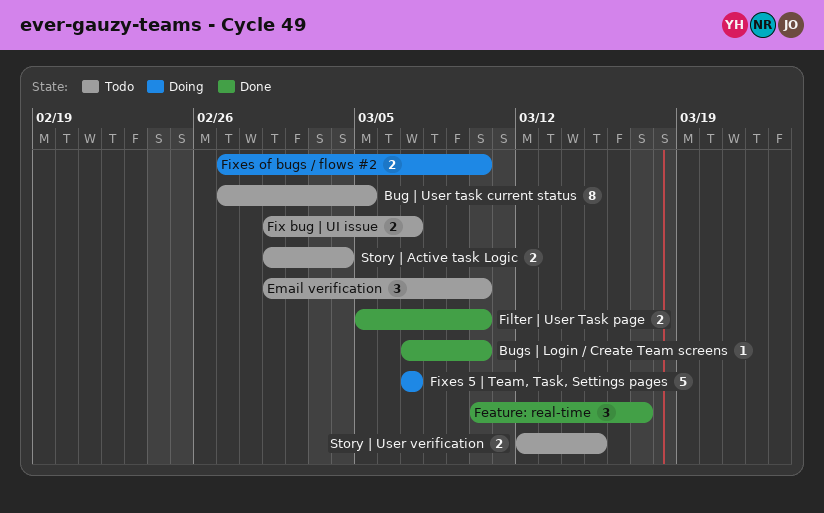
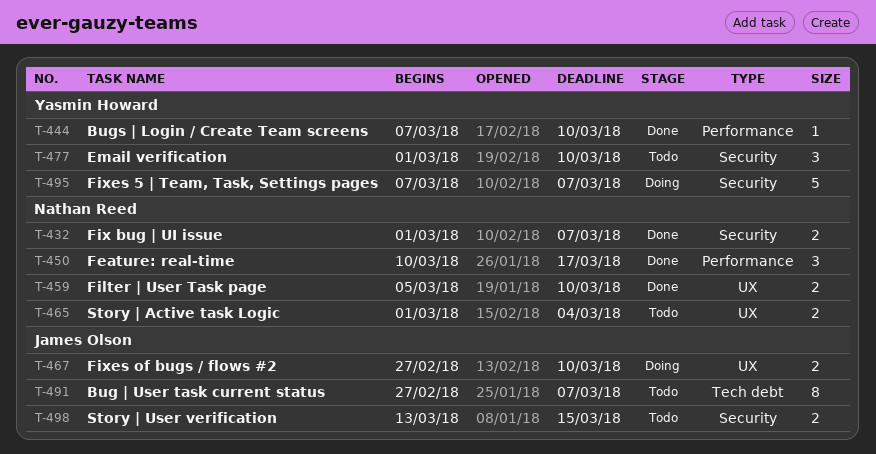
Bug | User task current status, due: Mar 5 -> Mar 7
Fix bug | UI issue, status: Todo -> Done
Story | User verification, start: Mar 12 -> Mar 13

